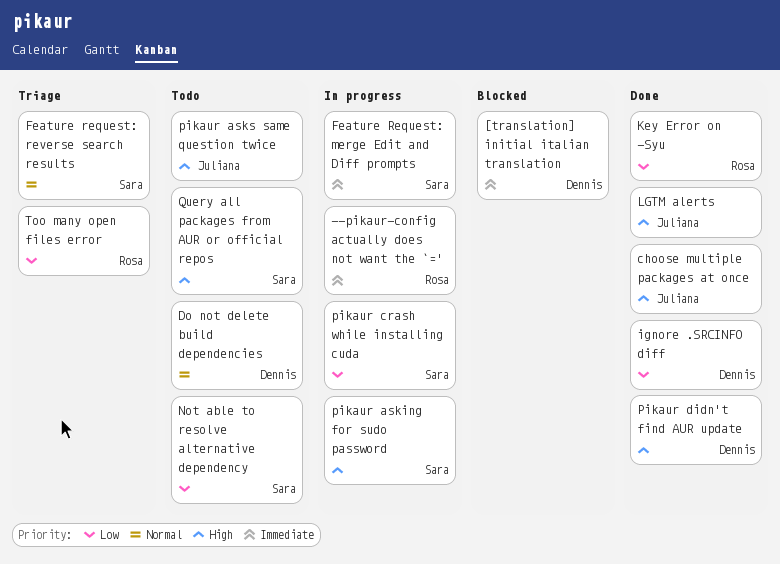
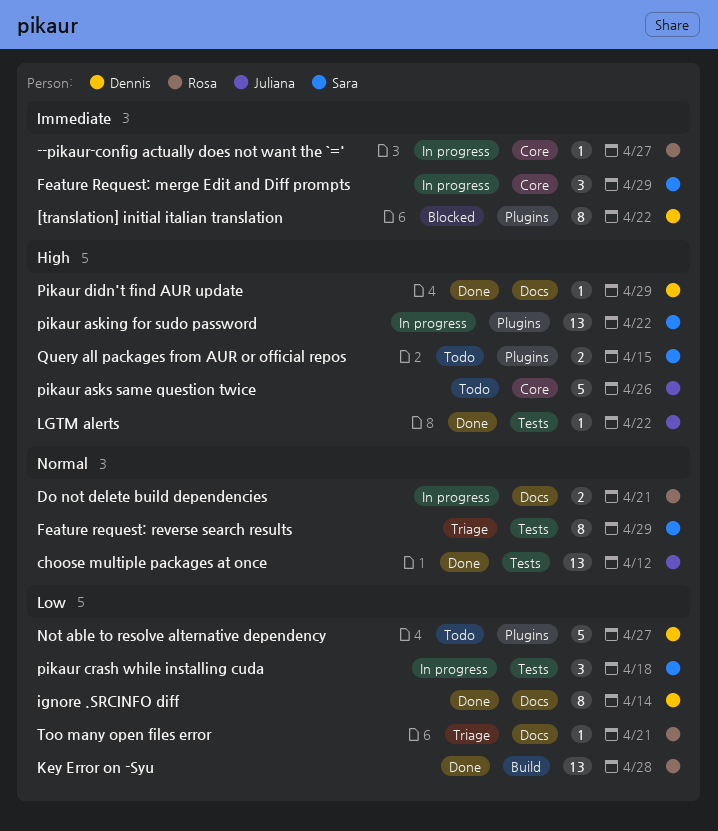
choose multiple packages at once, priority: High -> Normal
Do not delete build dependencies, status: Todo -> In progress
Do not delete build dependencies, owner: Dennis -> Rosa
Not able to resolve alternative dependency, owner: Sara -> Dennis

